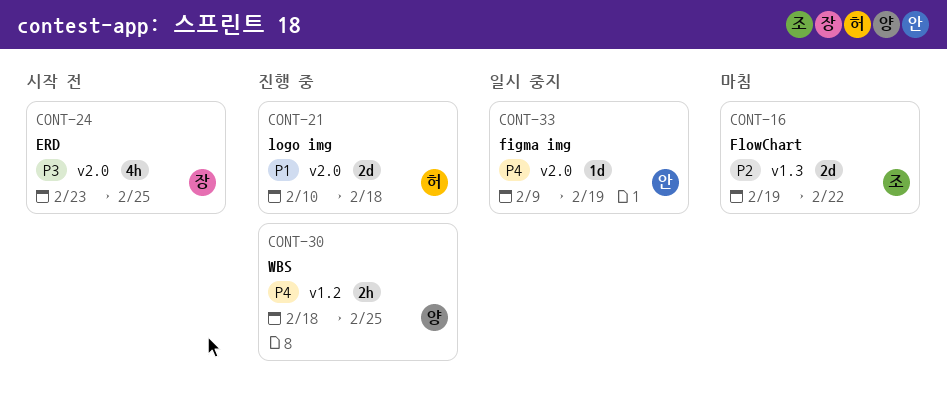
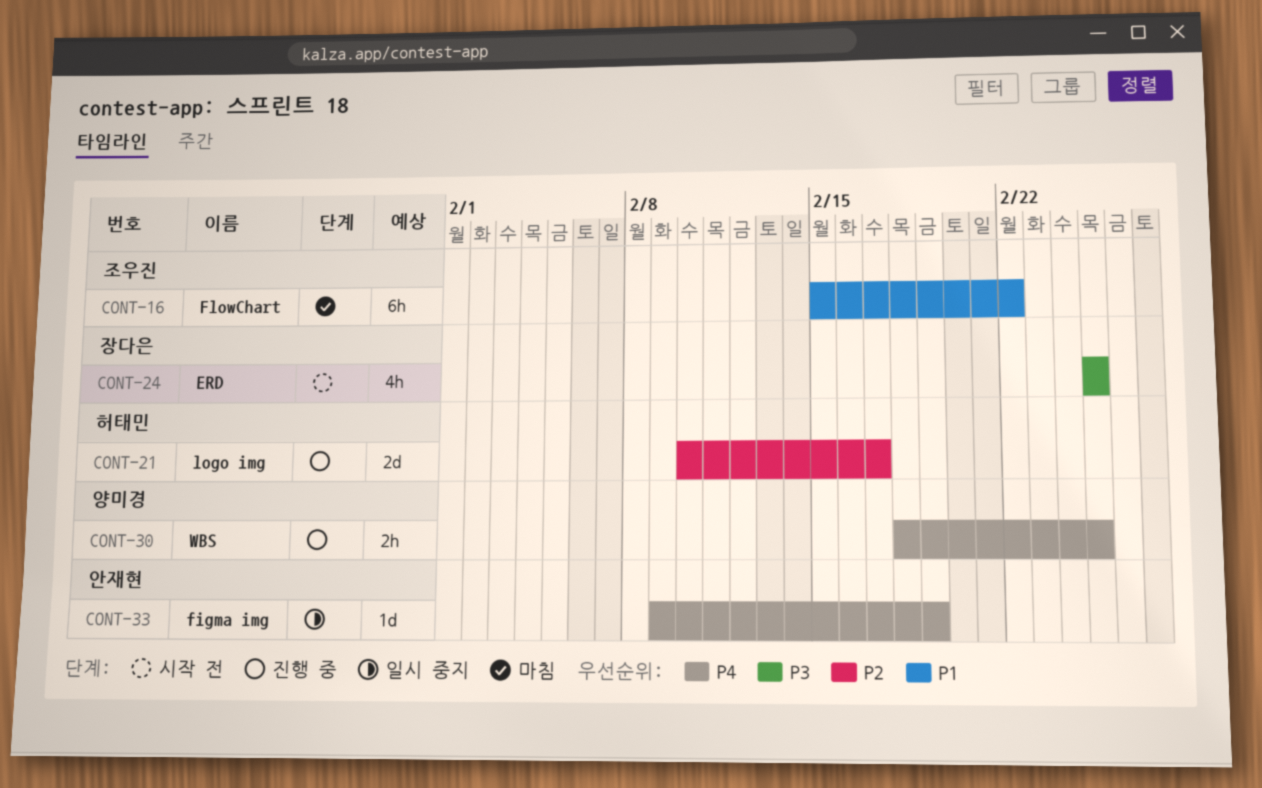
CONT-16, priority: P2 -> P1
CONT-16, estimate: 2d -> 6h
CONT-16, start: Feb 19 -> Feb 15
CONT-21, priority: P1 -> P2
CONT-21, due: Feb 18 -> Feb 17
CONT-24, start: Feb 23 -> Feb 25

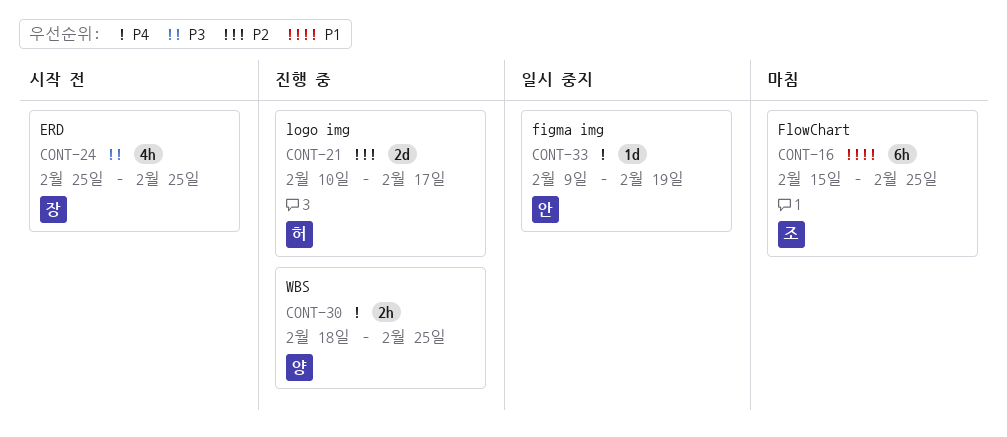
CONT-16, due: Feb 22 -> Feb 25

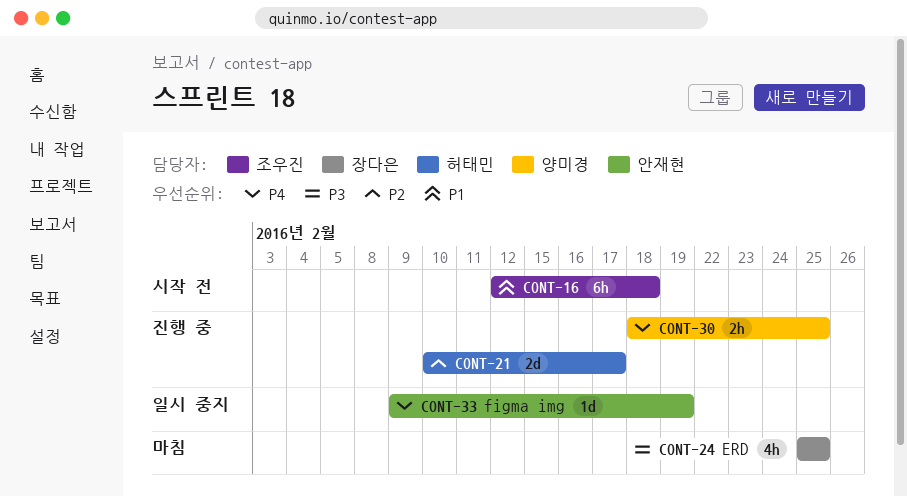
CONT-16, status: 마침 -> 시작 전
CONT-16, start: Feb 15 -> Feb 12
CONT-16, due: Feb 25 -> Feb 18
CONT-24, status: 시작 전 -> 마침

